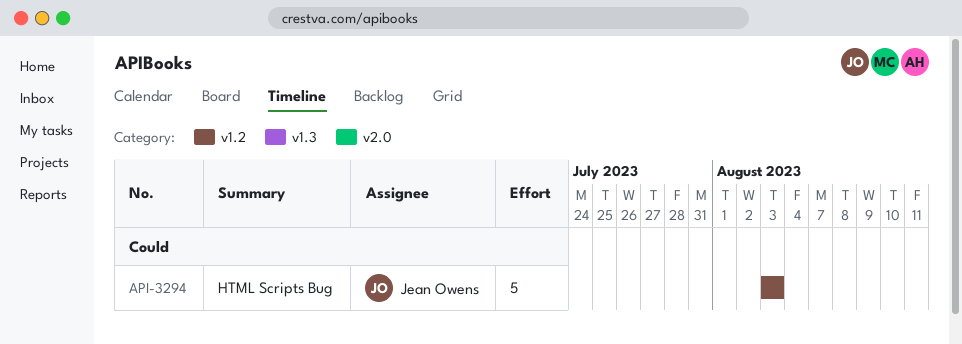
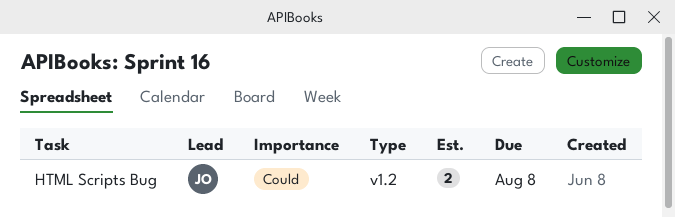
HTML Scripts Bug, estimate: 5 -> 2
HTML Scripts Bug, due: Aug 3 -> Aug 8

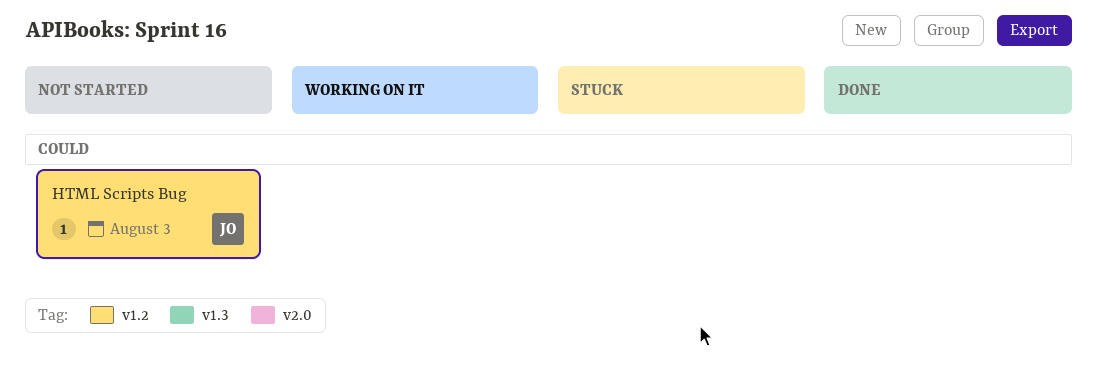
HTML Scripts Bug, estimate: 2 -> 1
HTML Scripts Bug, due: Aug 8 -> Aug 3

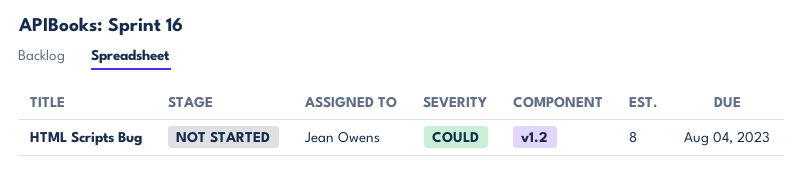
HTML Scripts Bug, estimate: 1 -> 8
HTML Scripts Bug, due: Aug 3 -> Aug 4

